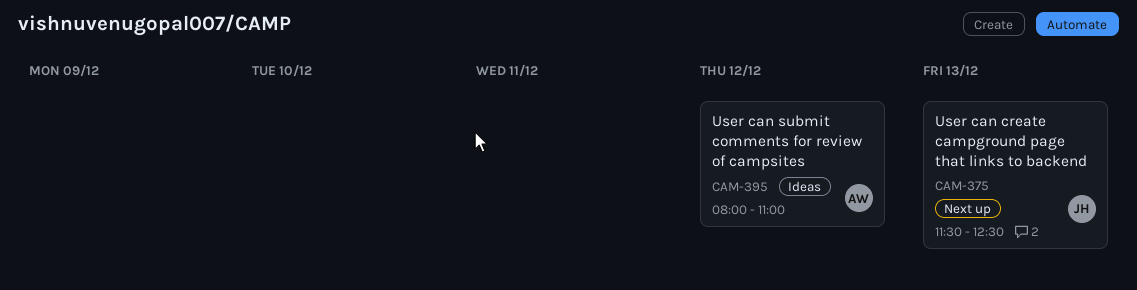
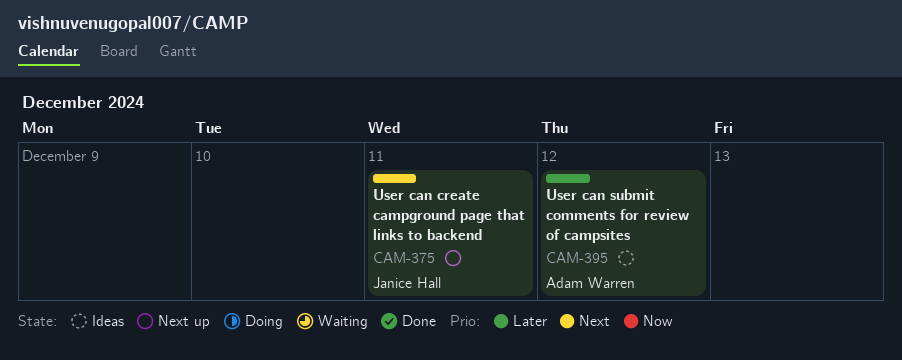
CAM-375, day: Dec 13 -> Dec 11

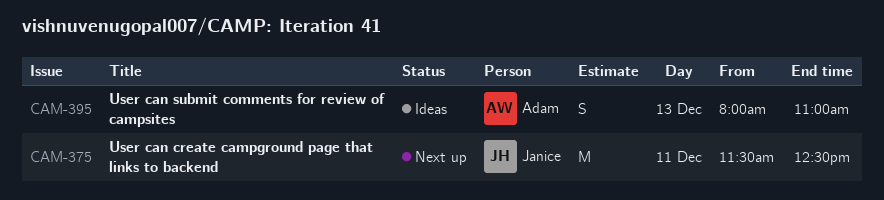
CAM-395, day: Dec 12 -> Dec 13

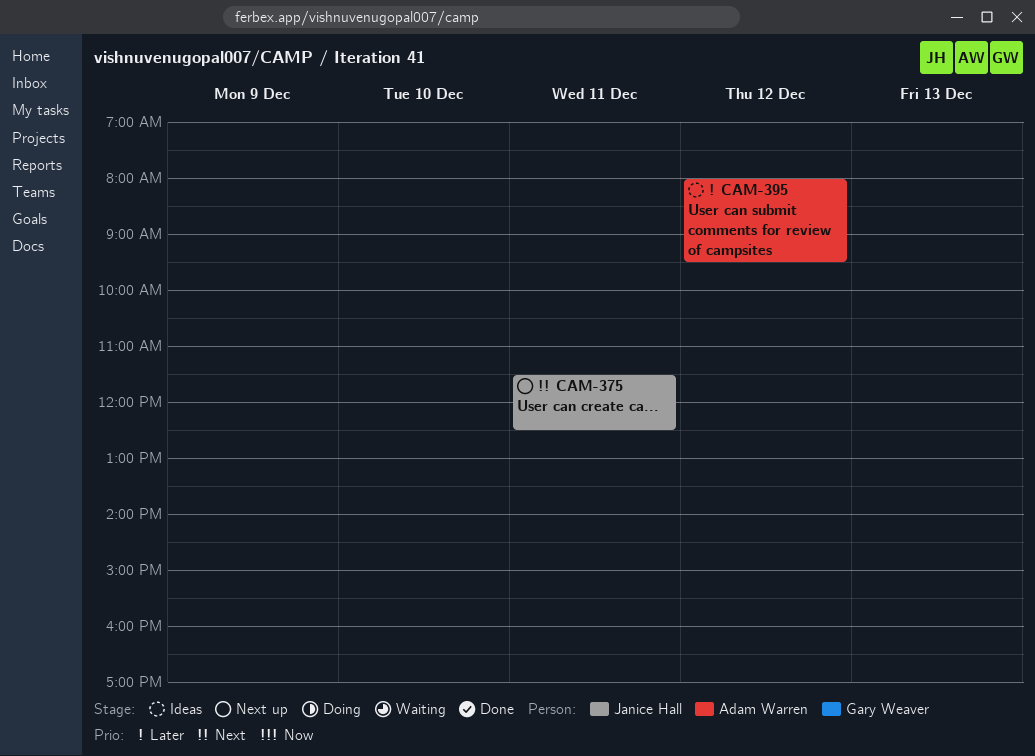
CAM-395, day: Dec 13 -> Dec 12
CAM-395, ends: 11:00 -> 09:30

